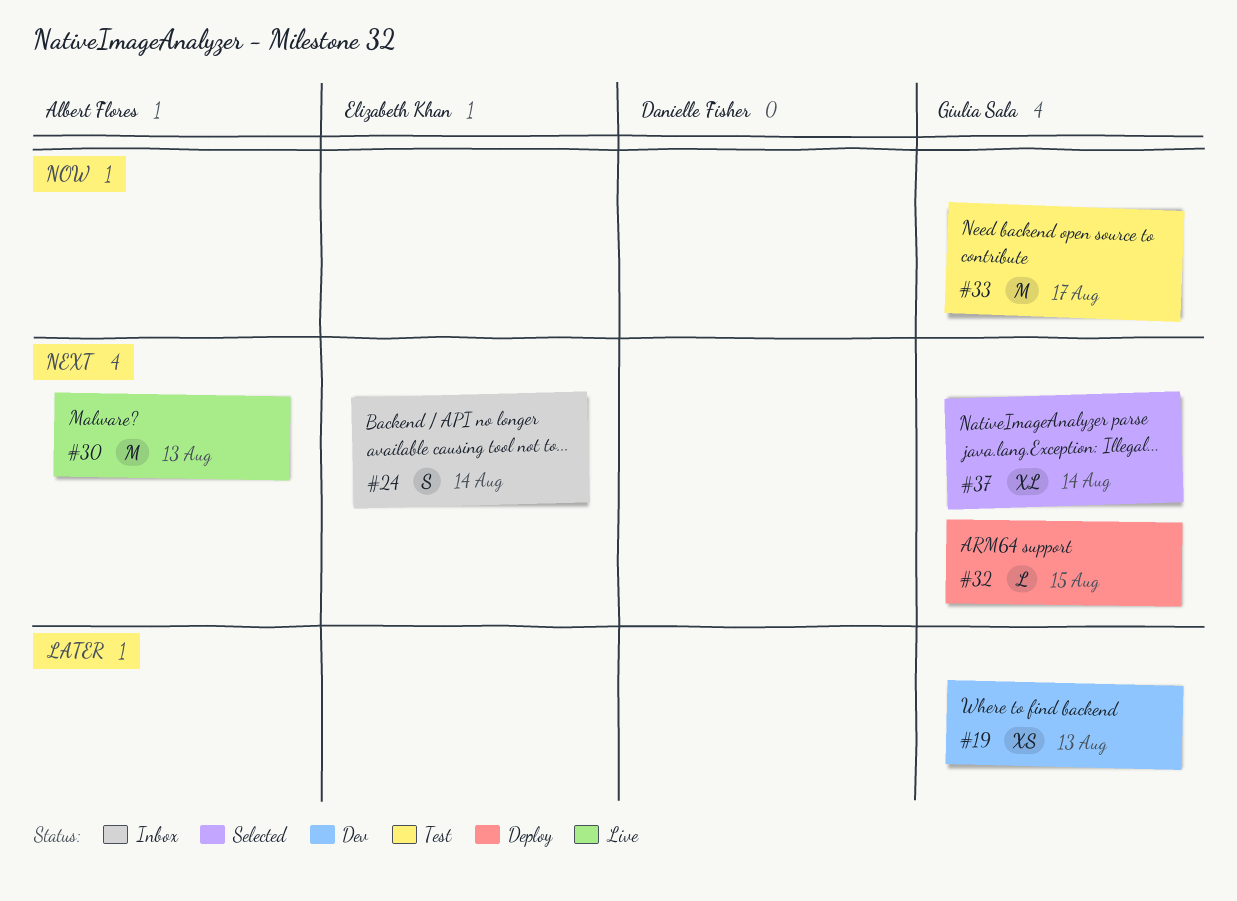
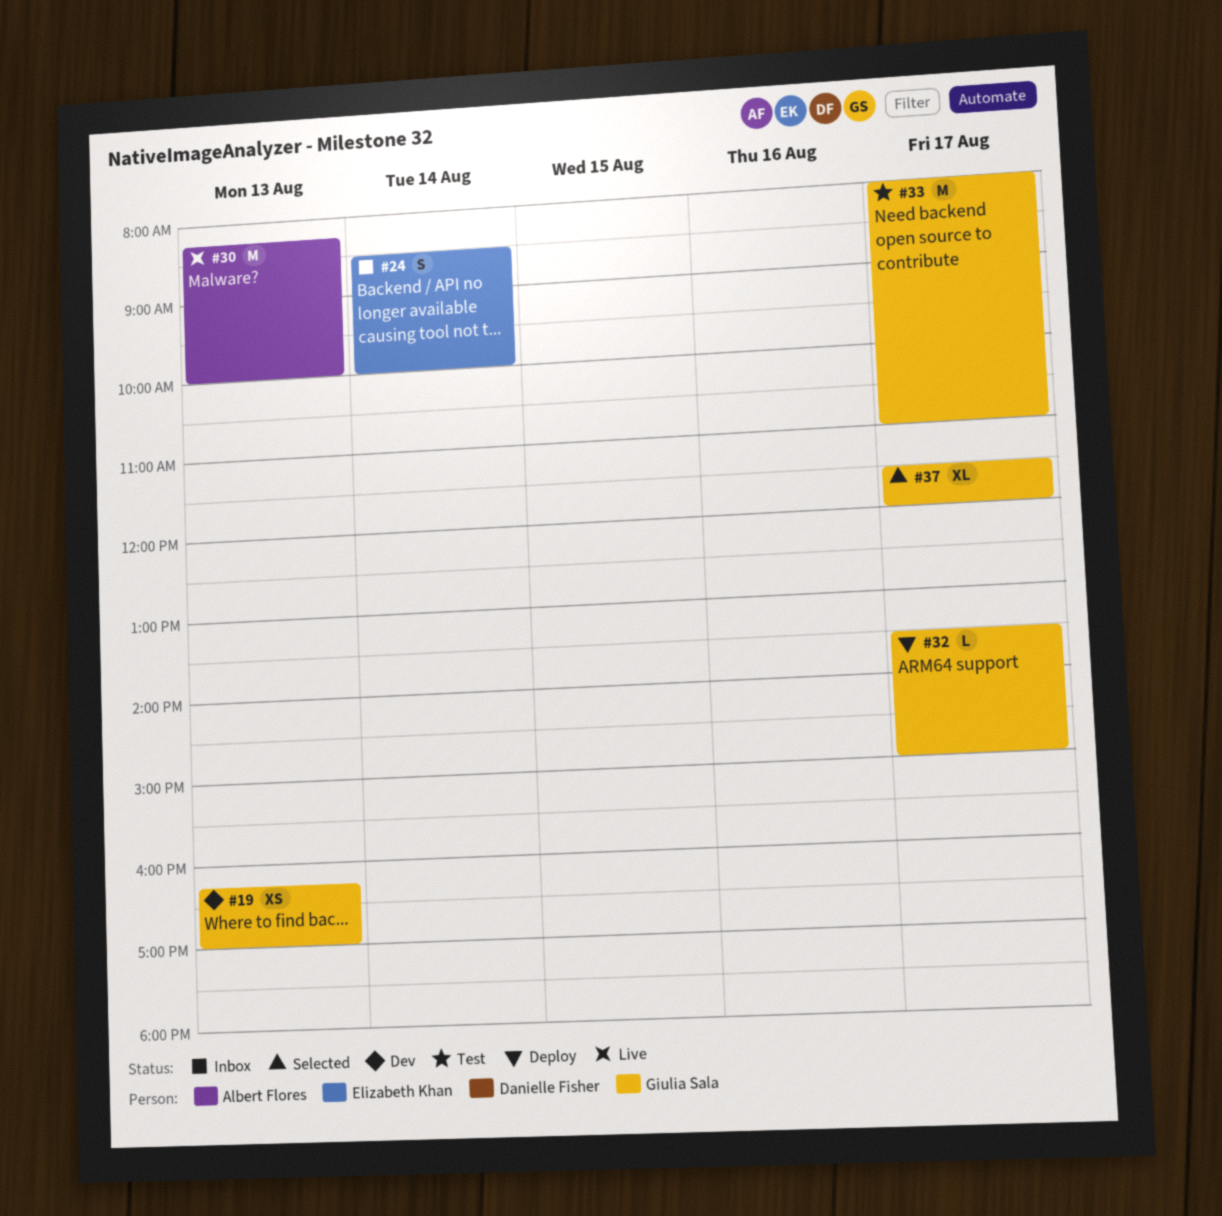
#32, day: Aug 15 -> Aug 17
#37, day: Aug 14 -> Aug 17

